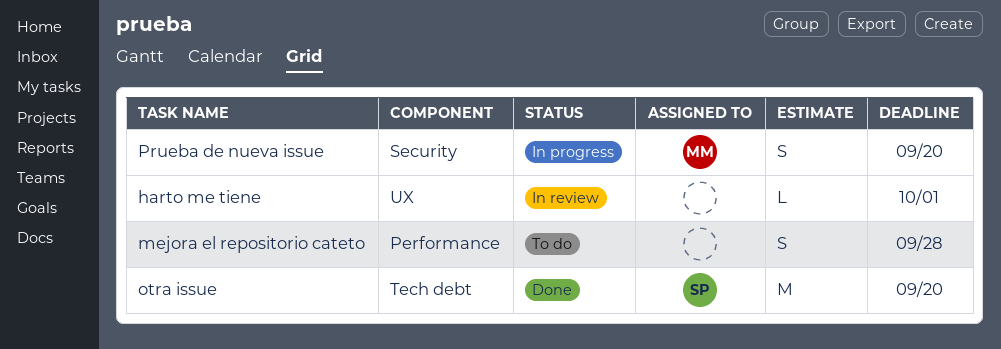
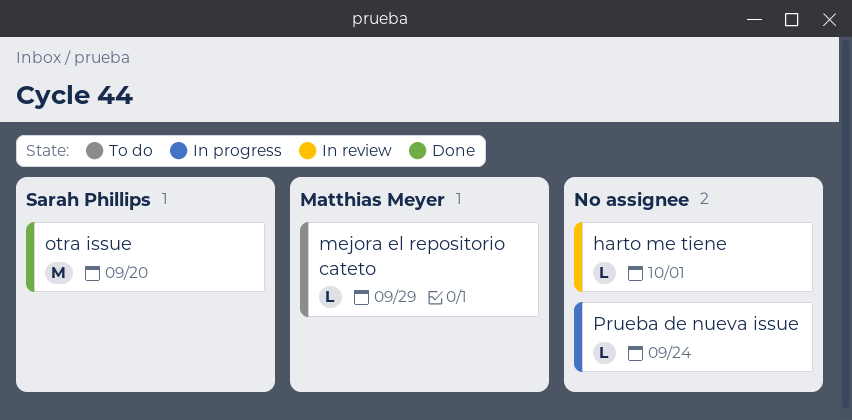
mejora el repositorio cateto, owner: none -> Matthias Meyer
mejora el repositorio cateto, estimate: S -> L
mejora el repositorio cateto, due: Sep 28 -> Sep 29
Prueba de nueva issue, owner: Matthias Meyer -> none
Prueba de nueva issue, estimate: S -> L
Prueba de nueva issue, due: Sep 20 -> Sep 24

